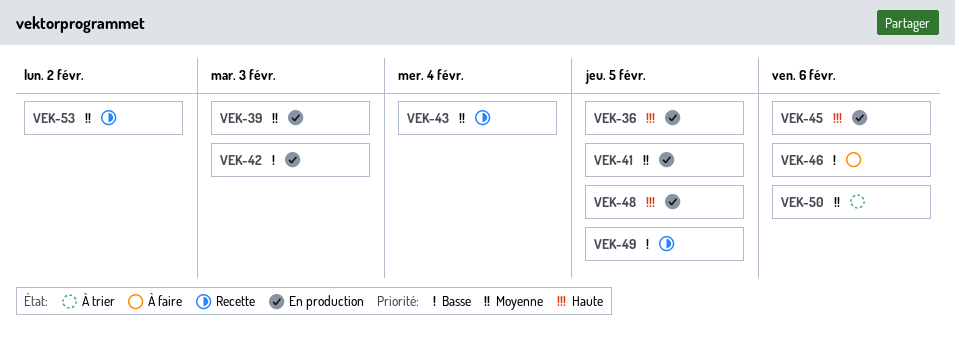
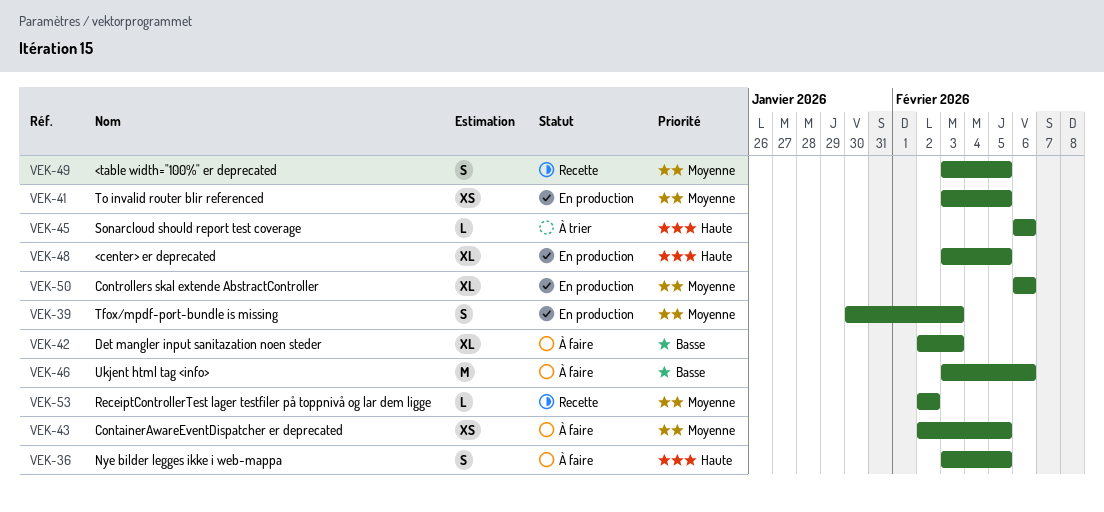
VEK-36, status: En production -> À faire
VEK-42, status: En production -> À faire
VEK-43, status: Recette -> À faire
VEK-43, due: Feb 4 -> Feb 5
VEK-45, status: En production -> À trier
VEK-49, priority: Basse -> Moyenne
VEK-50, status: À trier -> En production

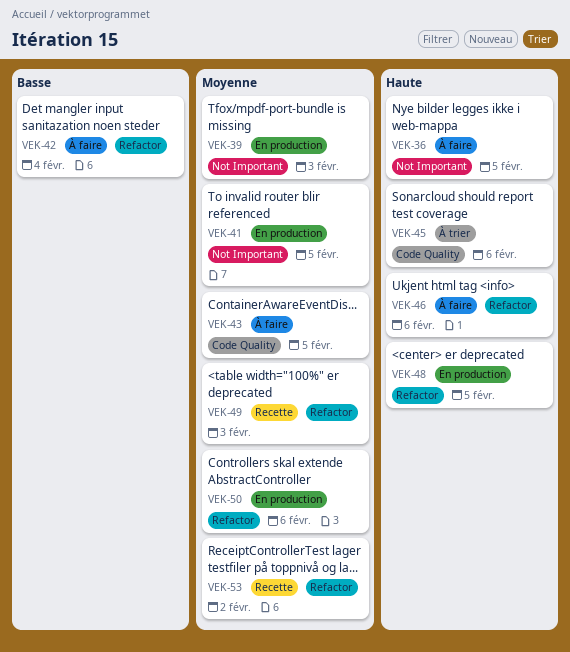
VEK-42, due: Feb 3 -> Feb 4
VEK-46, priority: Basse -> Haute
VEK-49, due: Feb 5 -> Feb 3

